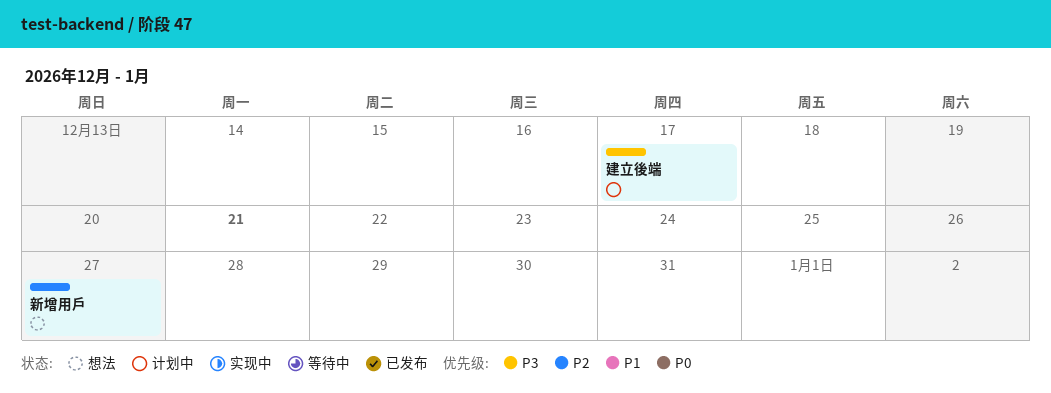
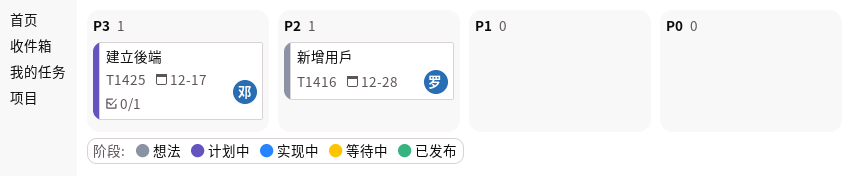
新增用戶, due: Dec 27 -> Dec 28

